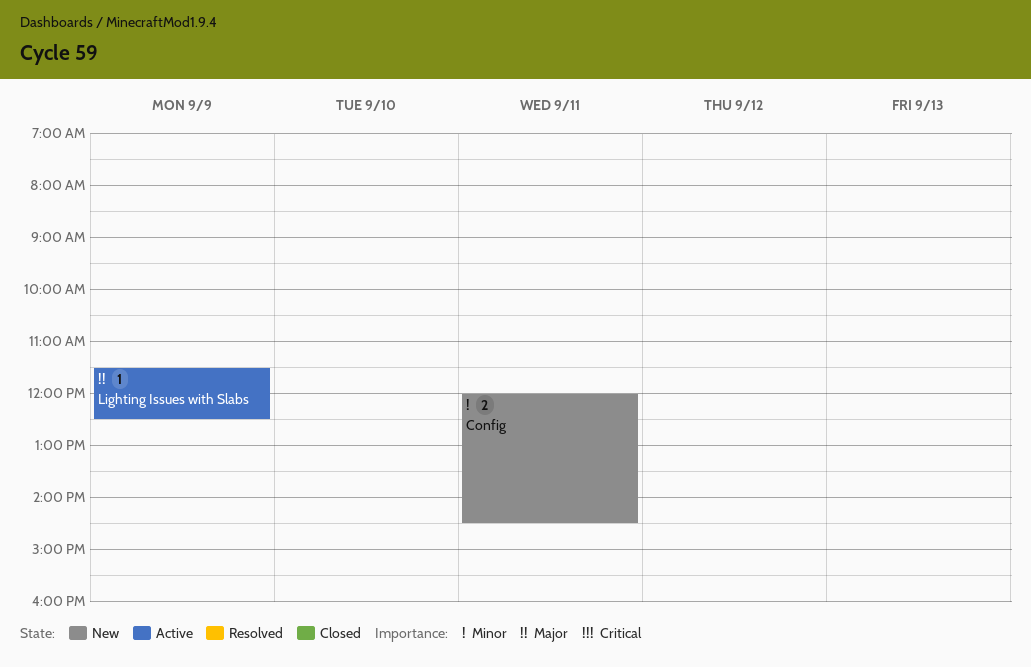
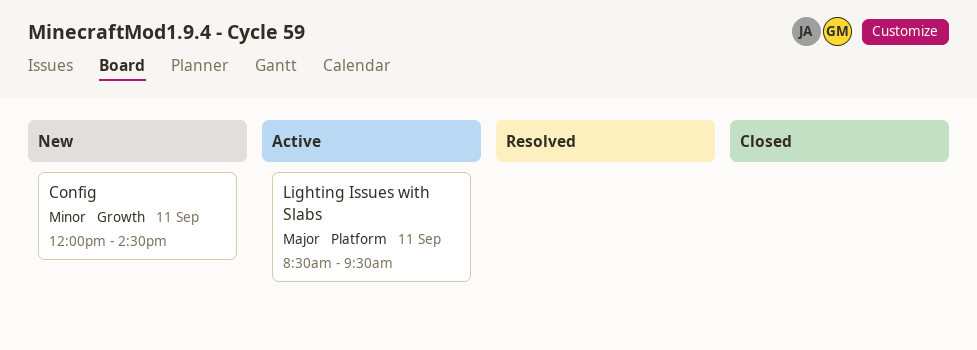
Lighting Issues with Slabs, day: Sep 9 -> Sep 11
Lighting Issues with Slabs, begins: 11:30 -> 08:30
Lighting Issues with Slabs, ends: 12:30 -> 09:30

